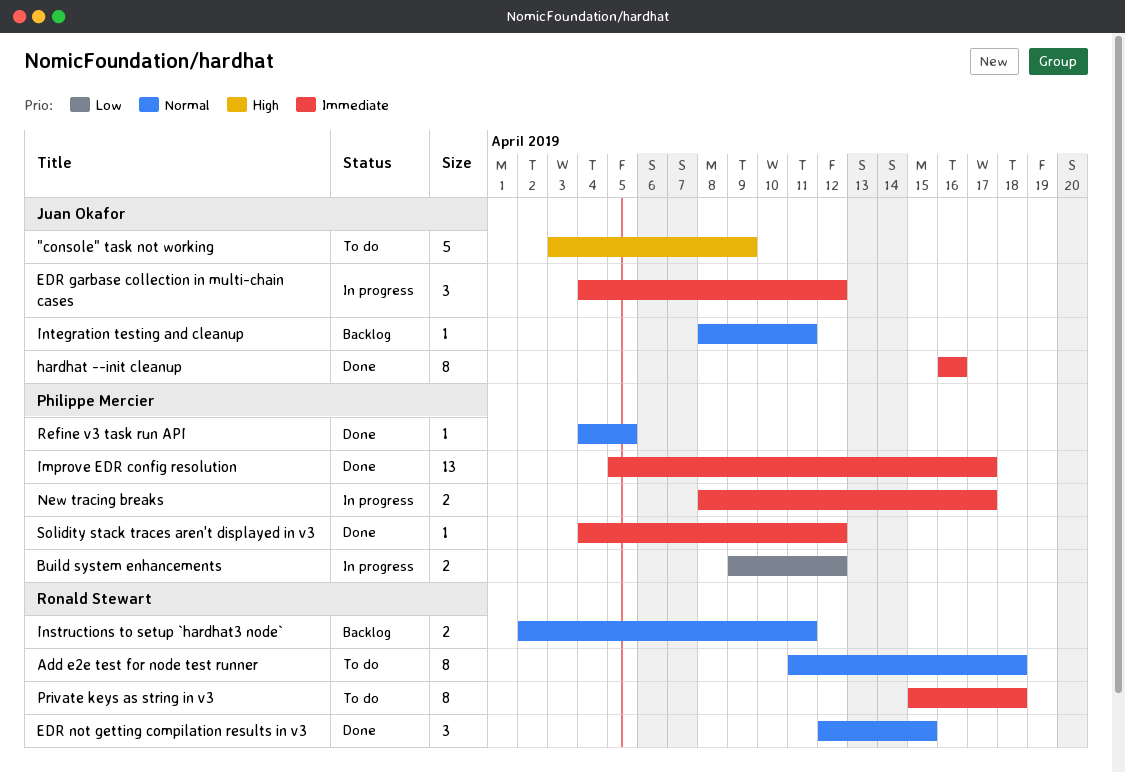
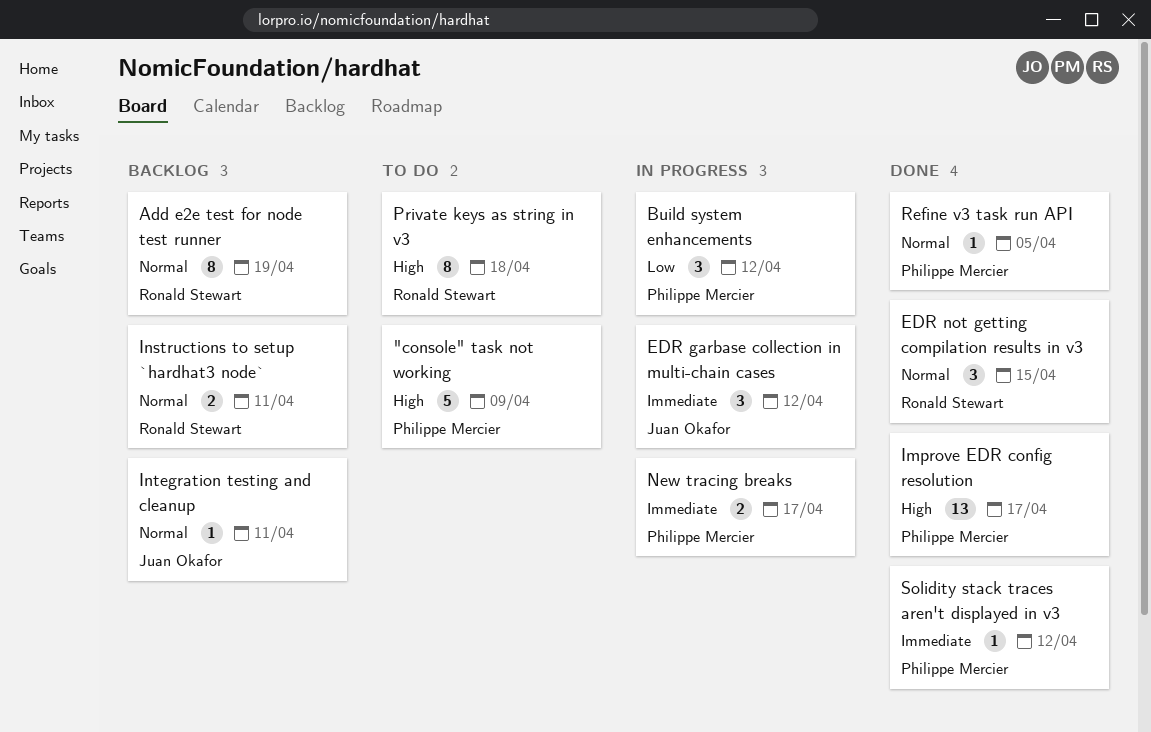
"console" task not working, owner: Juan Okafor -> Philippe Mercier
Add e2e test for node test runner, status: To do -> Backlog
Add e2e test for node test runner, due: Apr 18 -> Apr 19
Build system enhancements, estimate: 2 -> 3
hardhat --init cleanup: present -> none
Improve EDR config resolution, priority: Immediate -> High
Private keys as string in v3, priority: Immediate -> High

